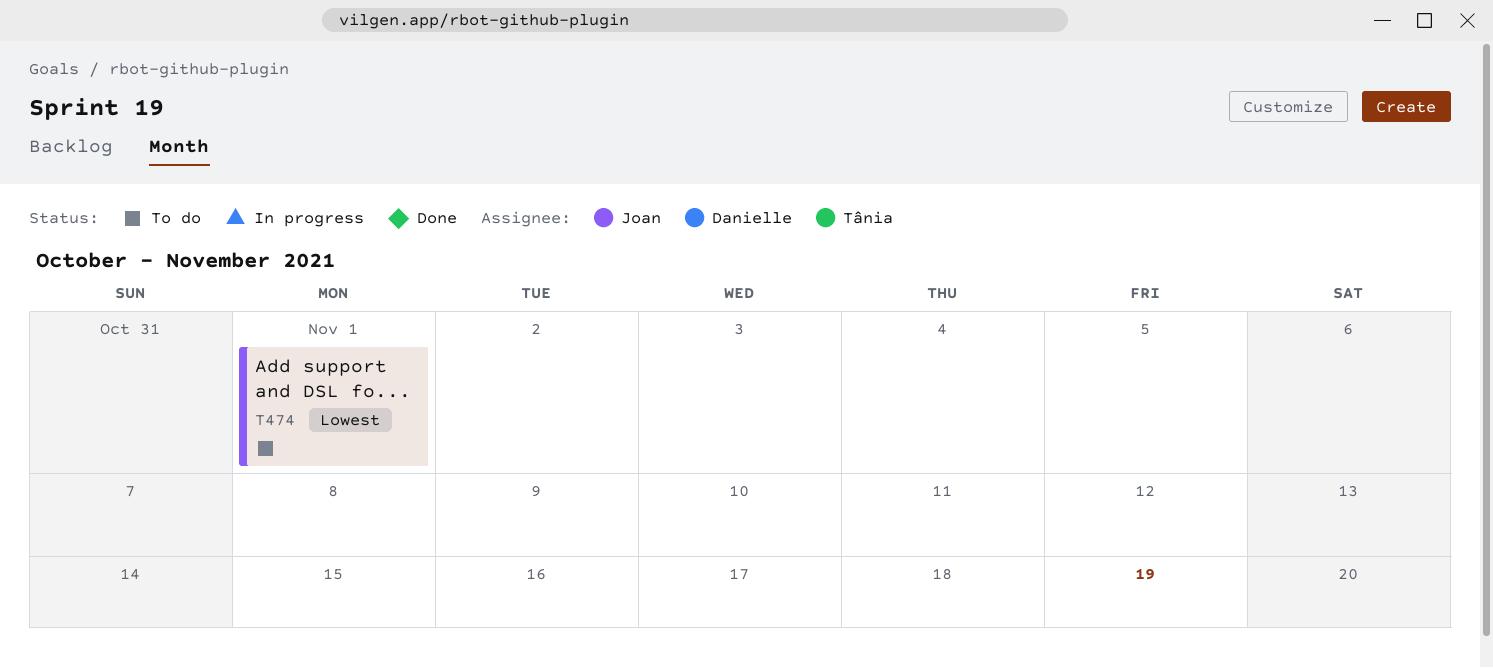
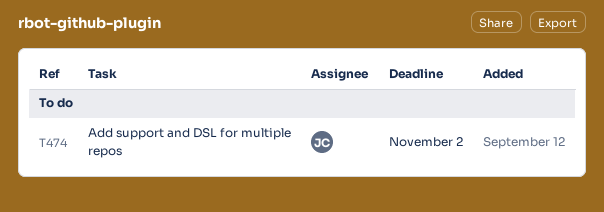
T474, due: Nov 1 -> Nov 2

